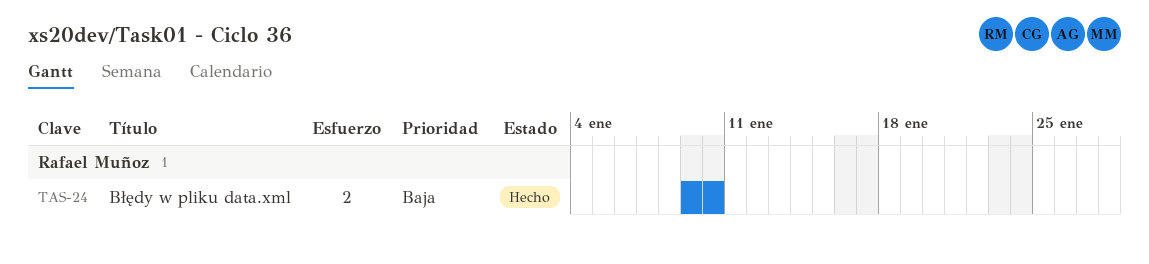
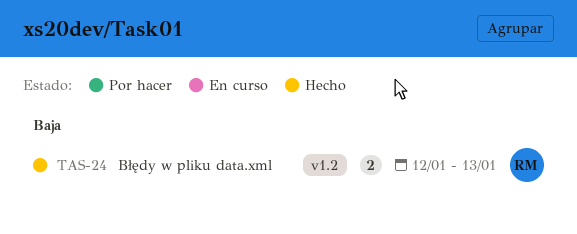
TAS-24, start: Jan 9 -> Jan 12
TAS-24, due: Jan 10 -> Jan 13

